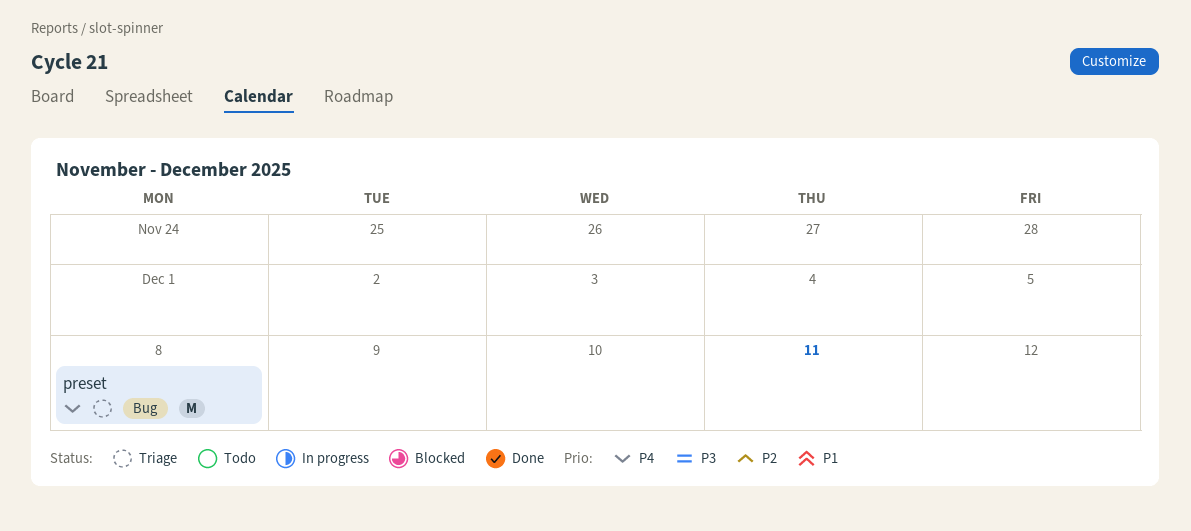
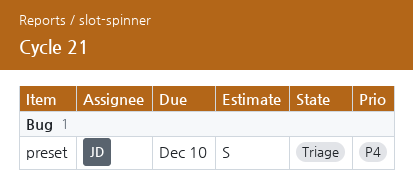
preset, estimate: M -> S
preset, due: Dec 8 -> Dec 10

